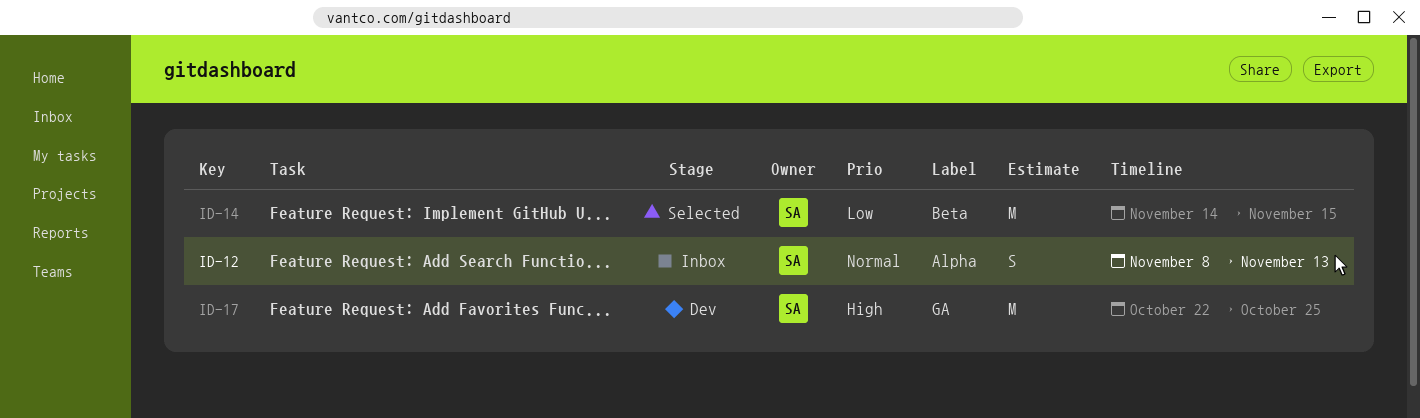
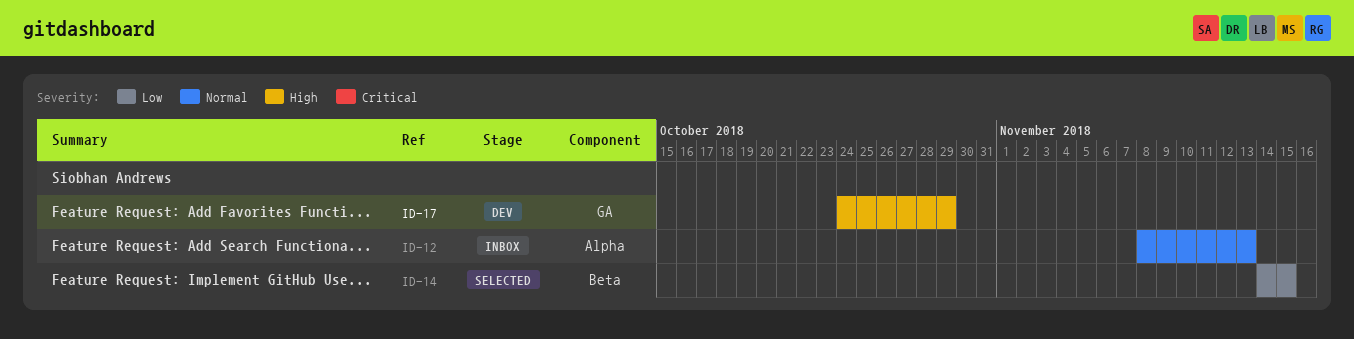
ID-17, start: Oct 22 -> Oct 24
ID-17, due: Oct 25 -> Oct 29

